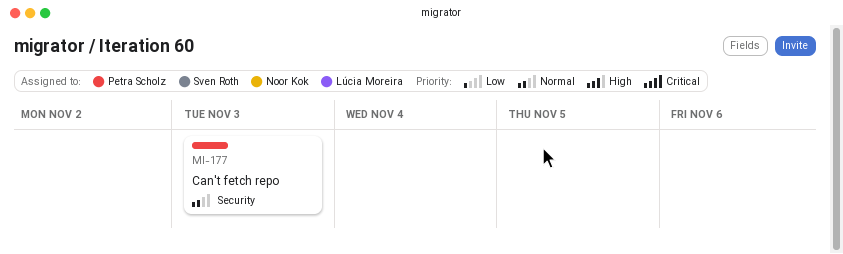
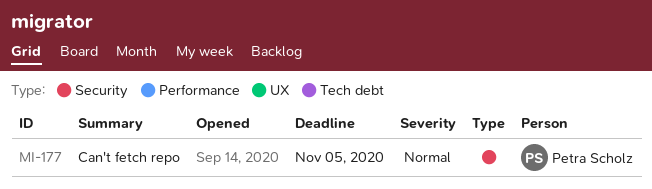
MI-177, due: Nov 3 -> Nov 5

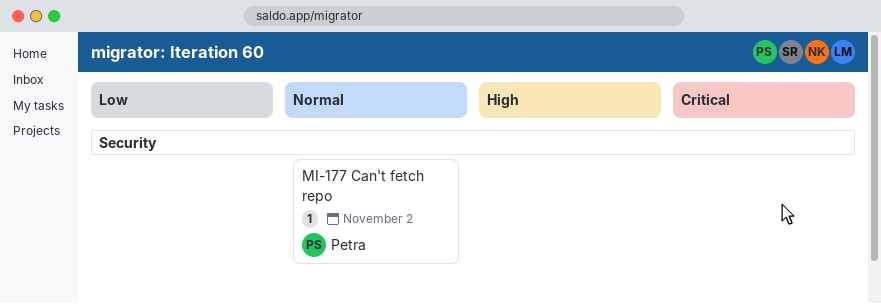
MI-177, due: Nov 5 -> Nov 2

